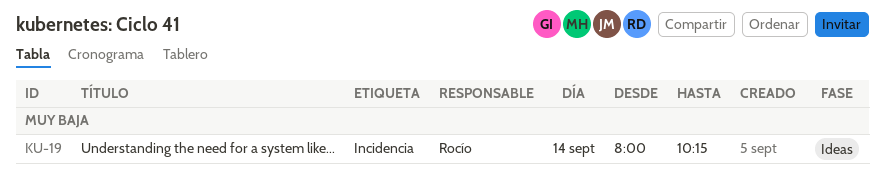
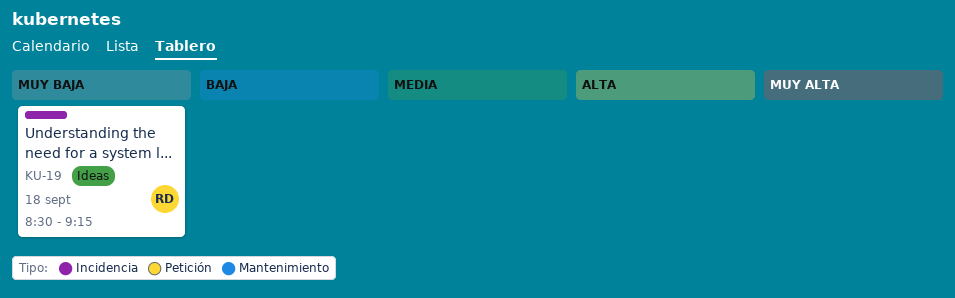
KU-19, day: Sep 14 -> Sep 18
KU-19, begins: 08:00 -> 08:30
KU-19, ends: 10:15 -> 09:15

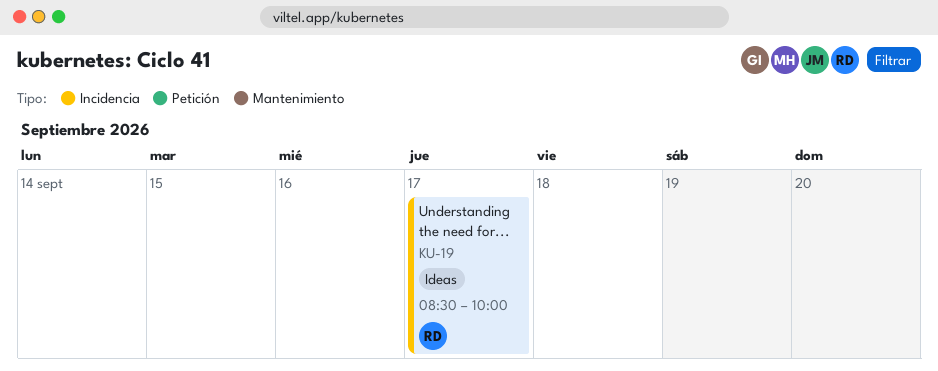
KU-19, day: Sep 18 -> Sep 17
KU-19, ends: 09:15 -> 10:00

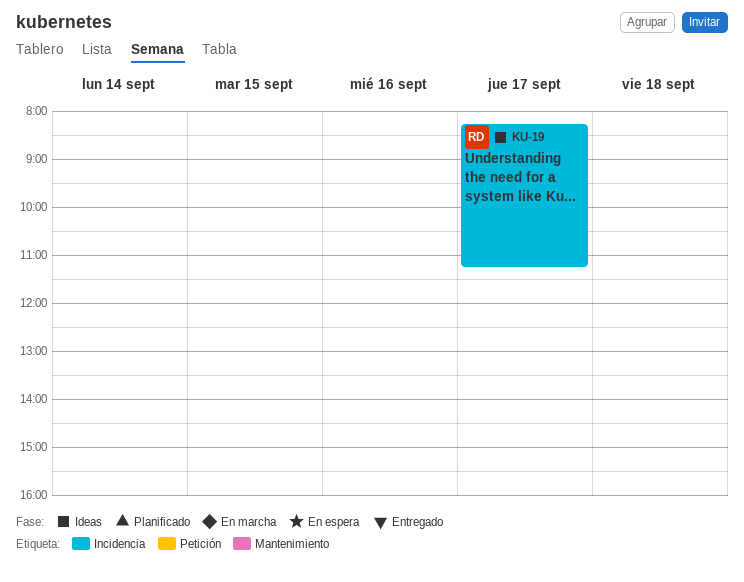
KU-19, begins: 08:30 -> 08:15
KU-19, ends: 10:00 -> 11:15

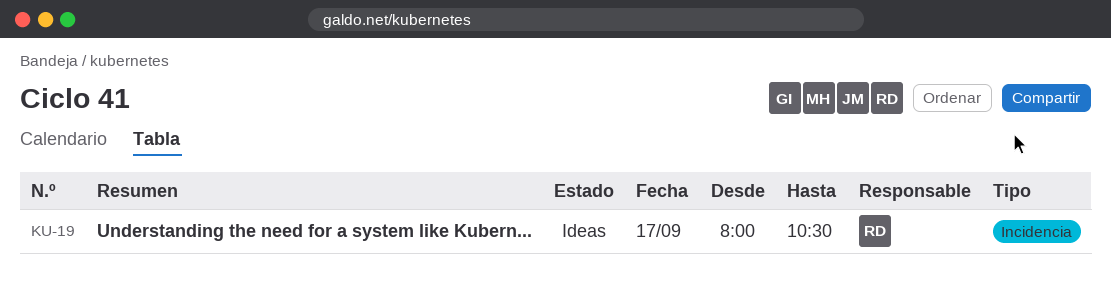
KU-19, begins: 08:15 -> 08:00
KU-19, ends: 11:15 -> 10:30

